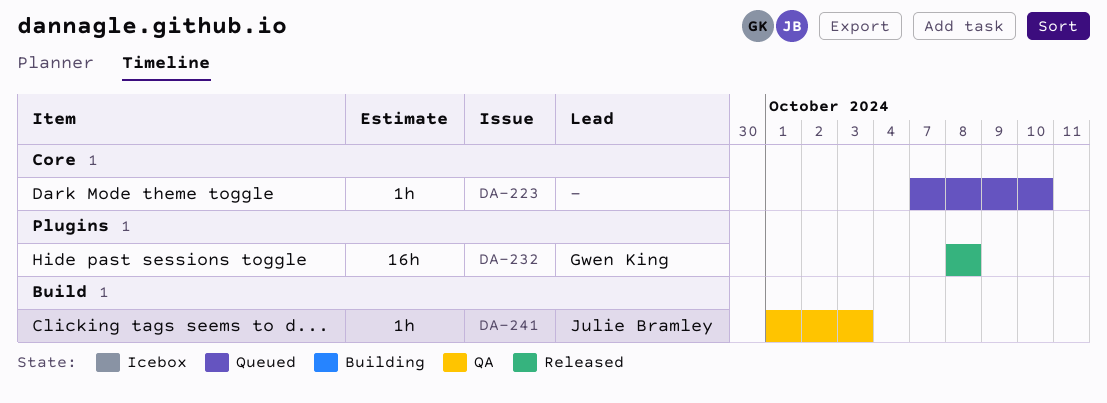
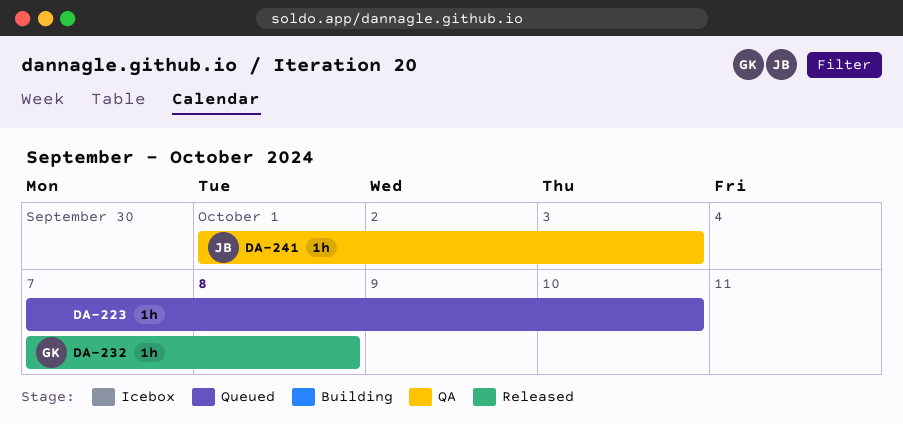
DA-232, estimate: 16h -> 1h
DA-232, start: Oct 8 -> Oct 7

